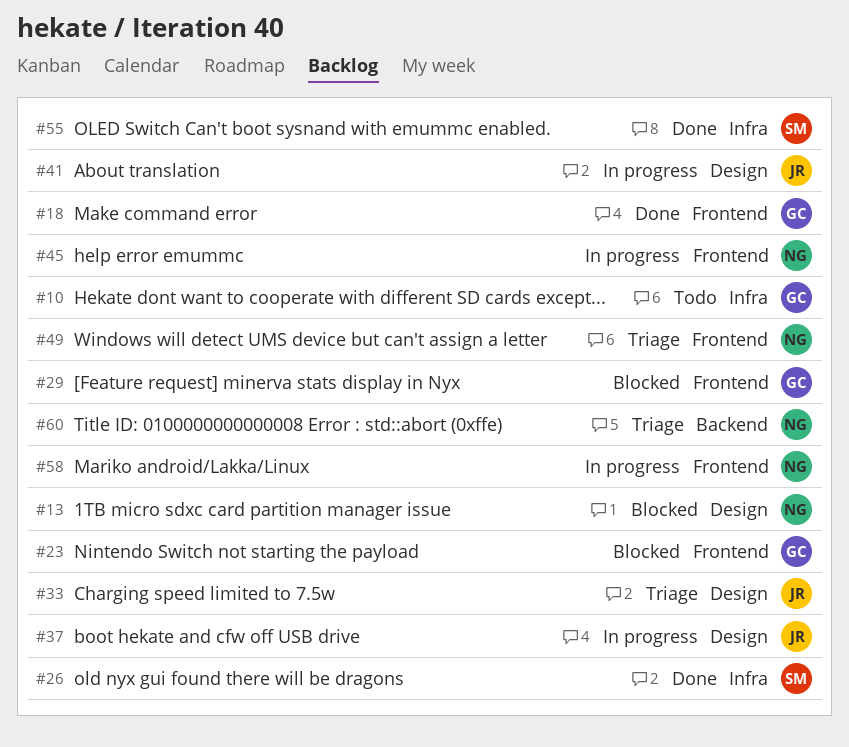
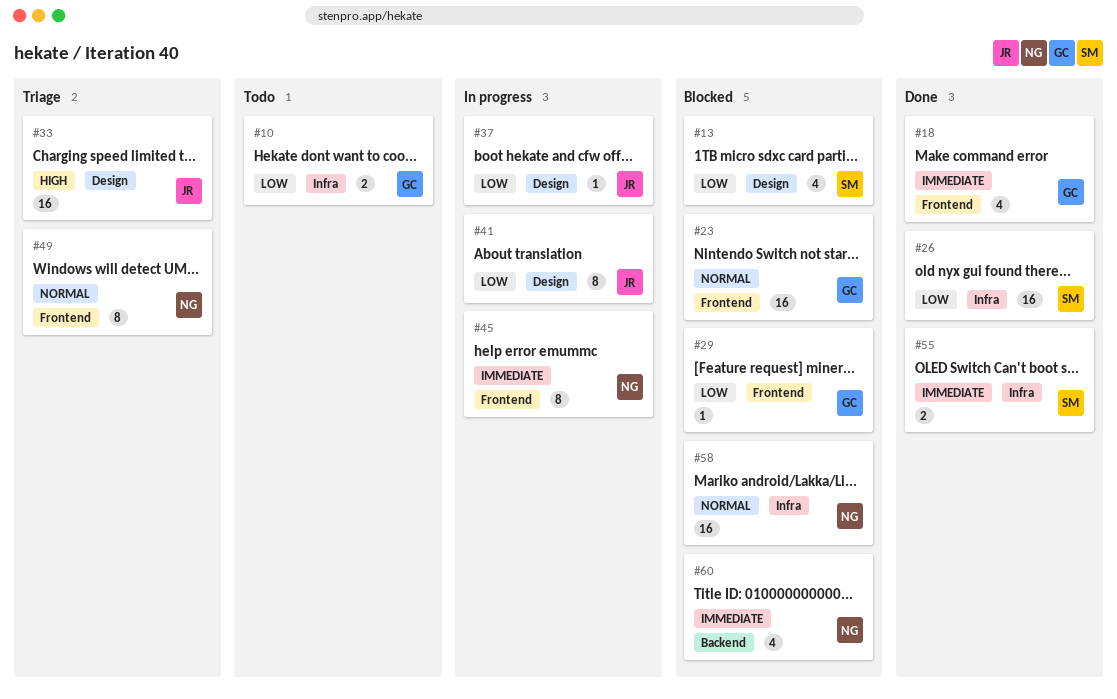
#13, owner: NG -> SM
#58, status: In progress -> Blocked
#58, label: Frontend -> Infra
#60, status: Triage -> Blocked

